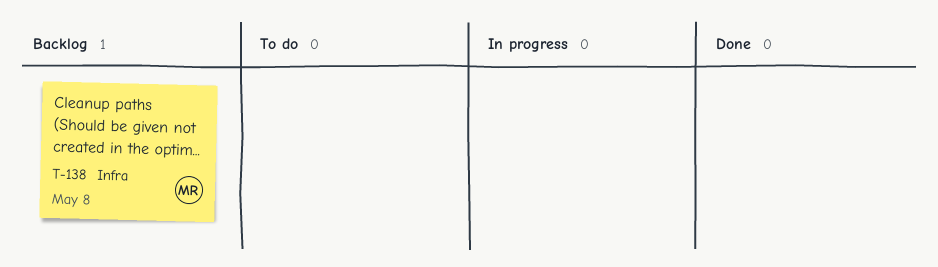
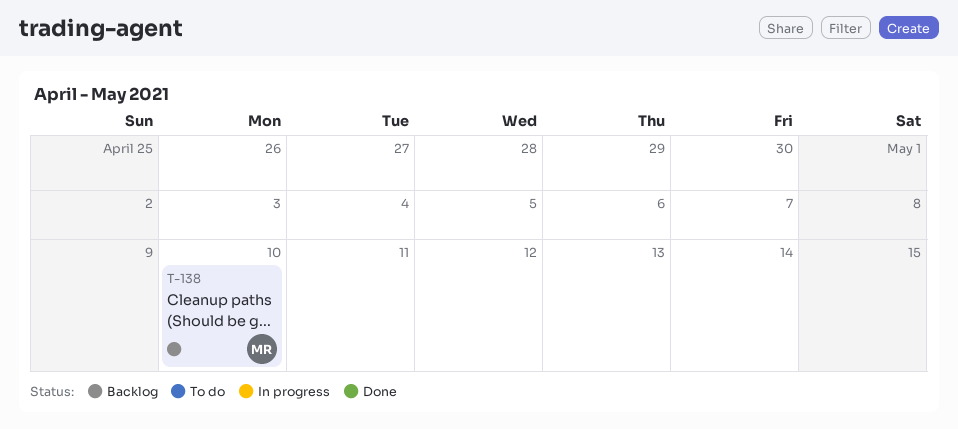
T-138, due: May 8 -> May 10

